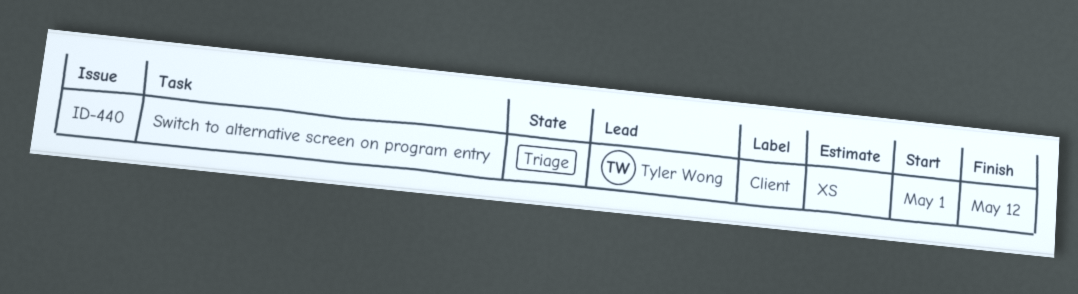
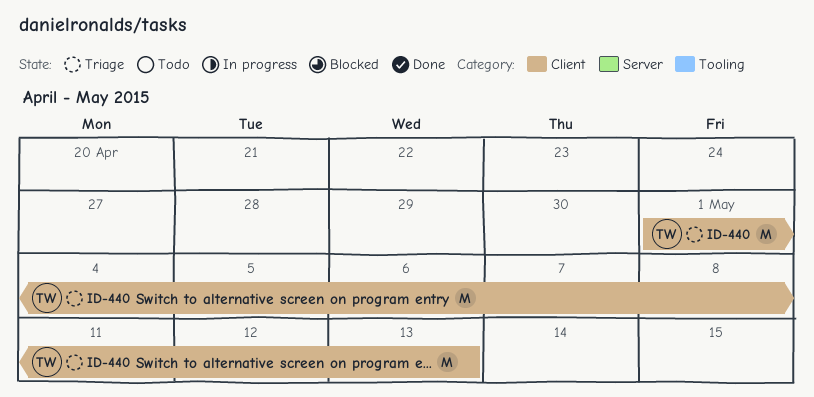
ID-440, estimate: XS -> M
ID-440, due: May 12 -> May 13

